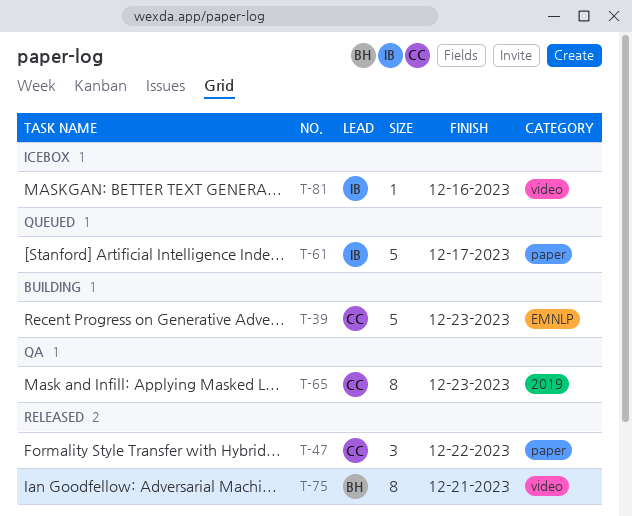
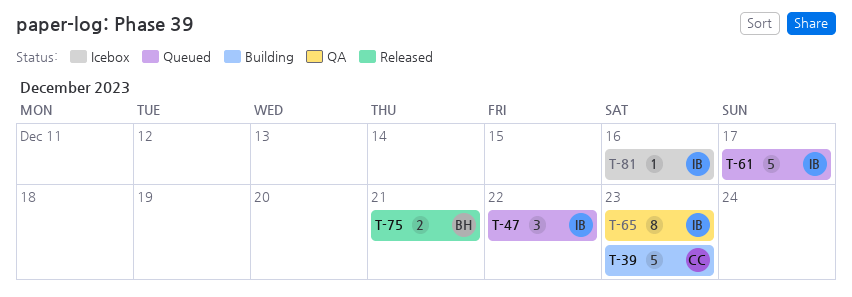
T-47, status: Released -> Queued
T-47, owner: CC -> IB
T-65, owner: CC -> IB
T-75, estimate: 8 -> 2

